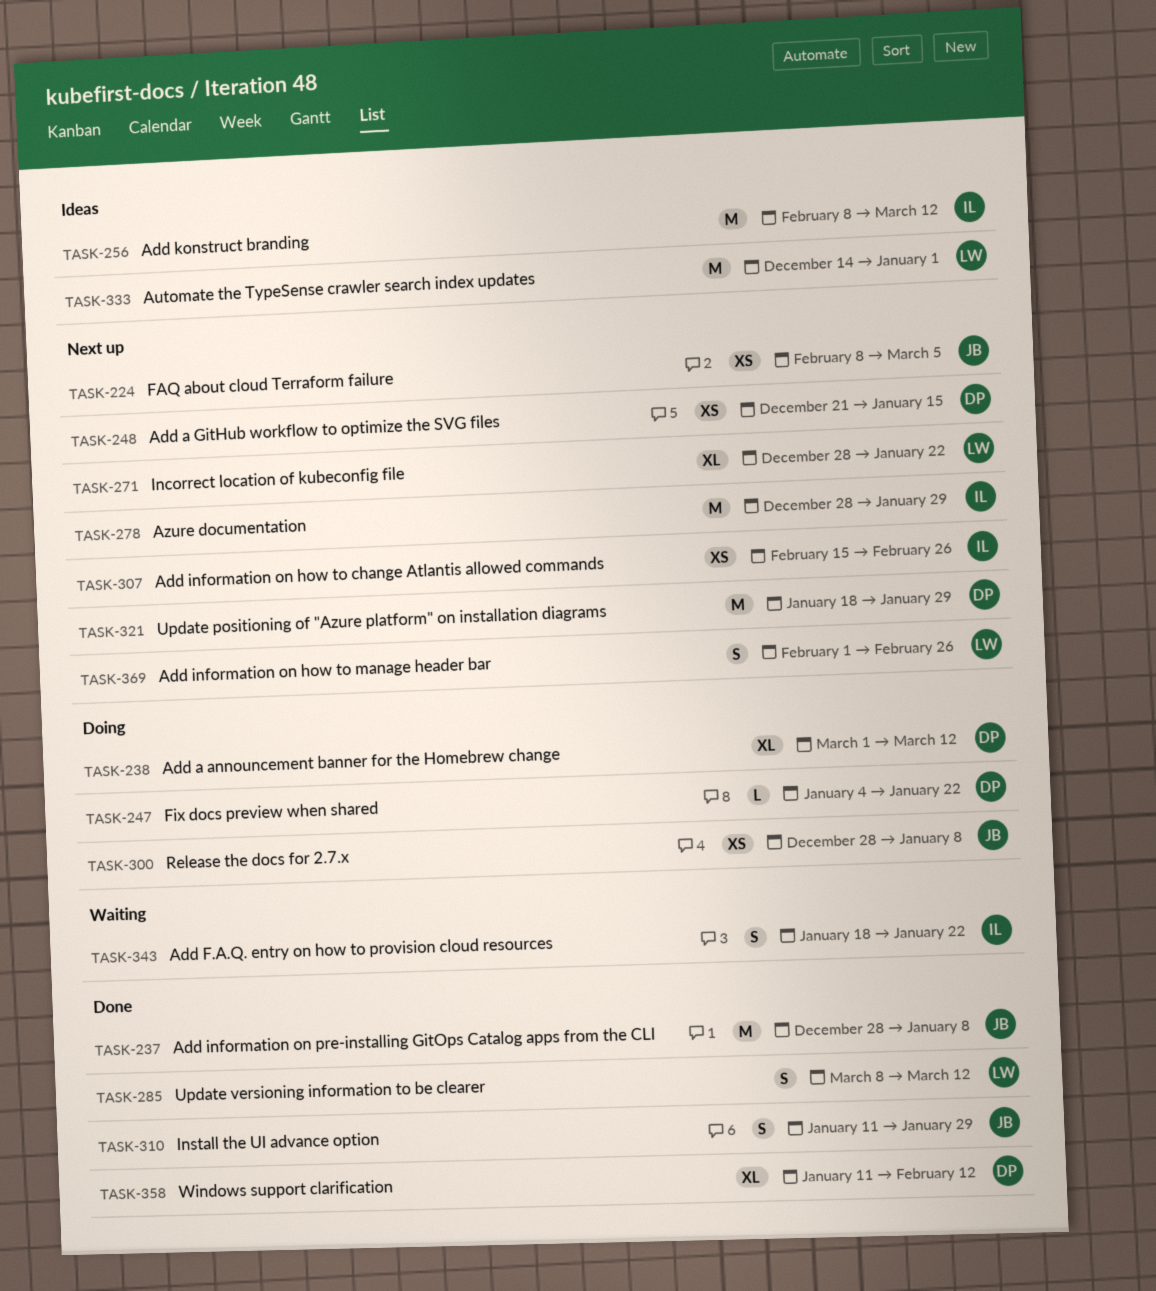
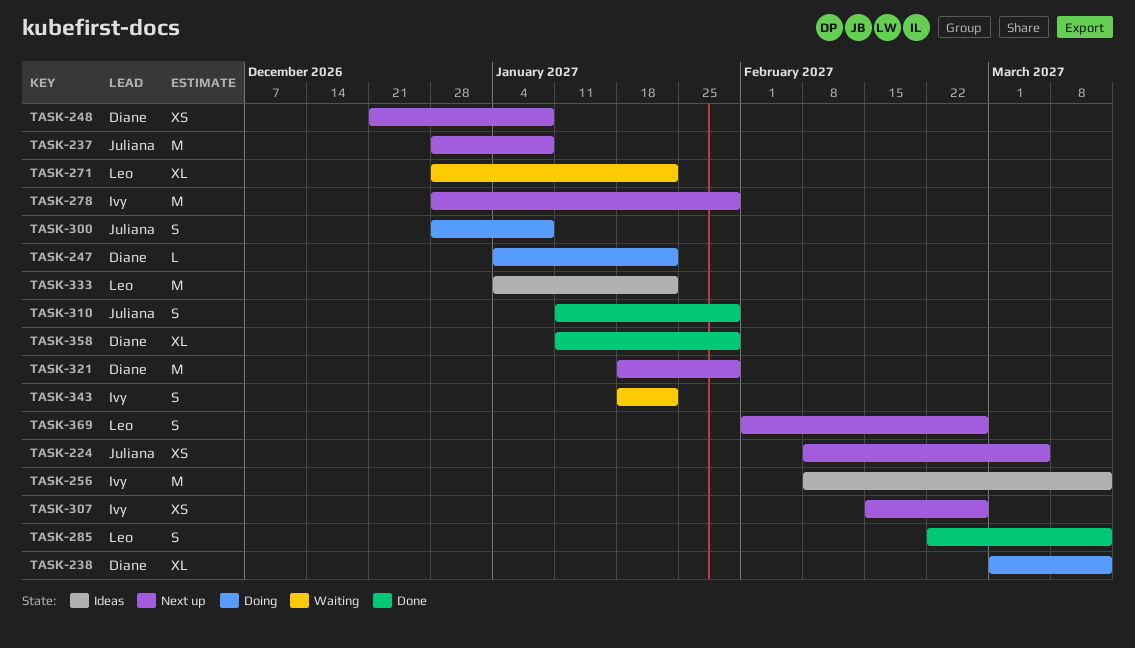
TASK-237, status: Done -> Next up
TASK-248, due: Jan 15 -> Jan 8
TASK-271, status: Next up -> Waiting
TASK-285, start: Mar 8 -> Feb 22
TASK-300, estimate: XS -> S
TASK-333, start: Dec 14 -> Jan 4
TASK-333, due: Jan 1 -> Jan 22
TASK-358, due: Feb 12 -> Jan 29

